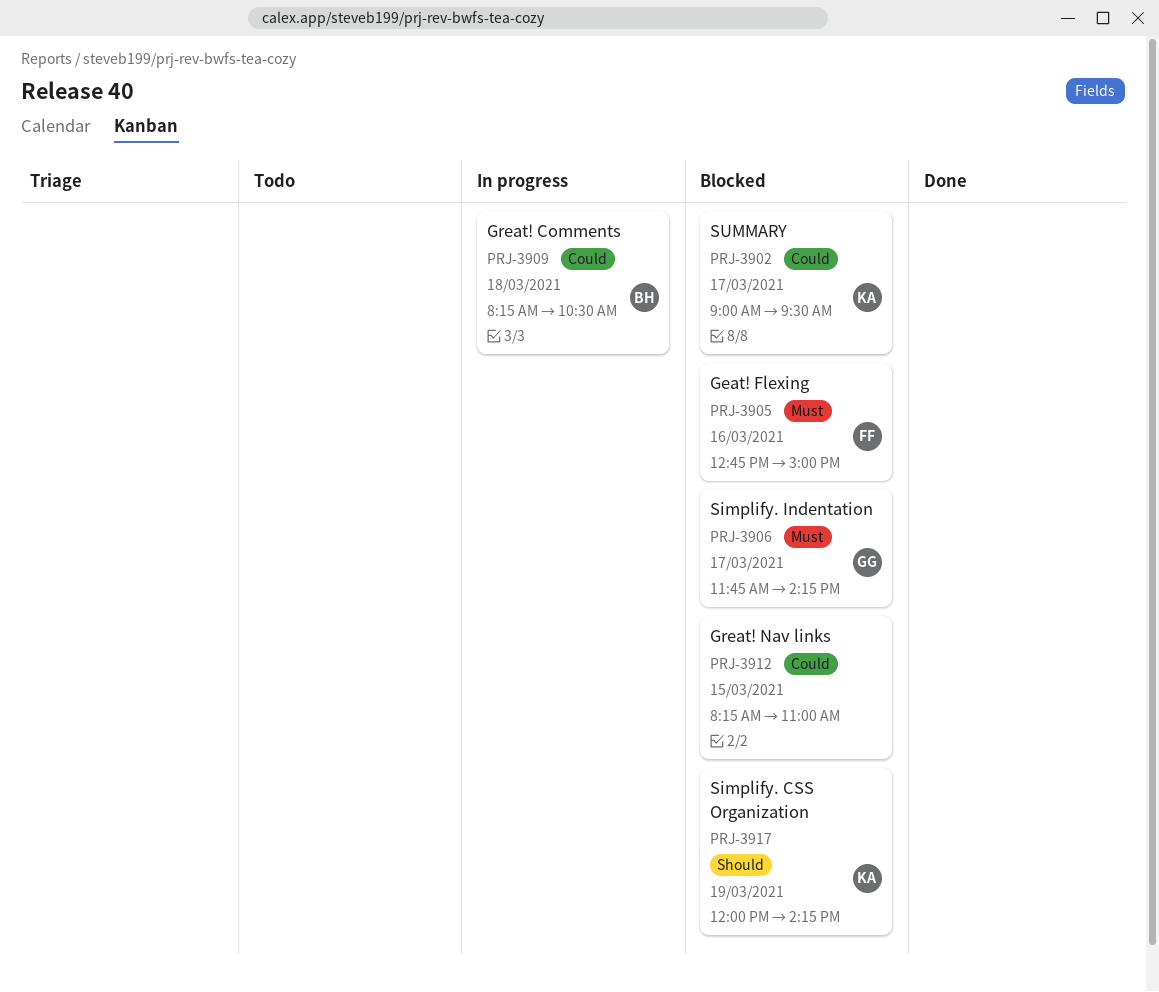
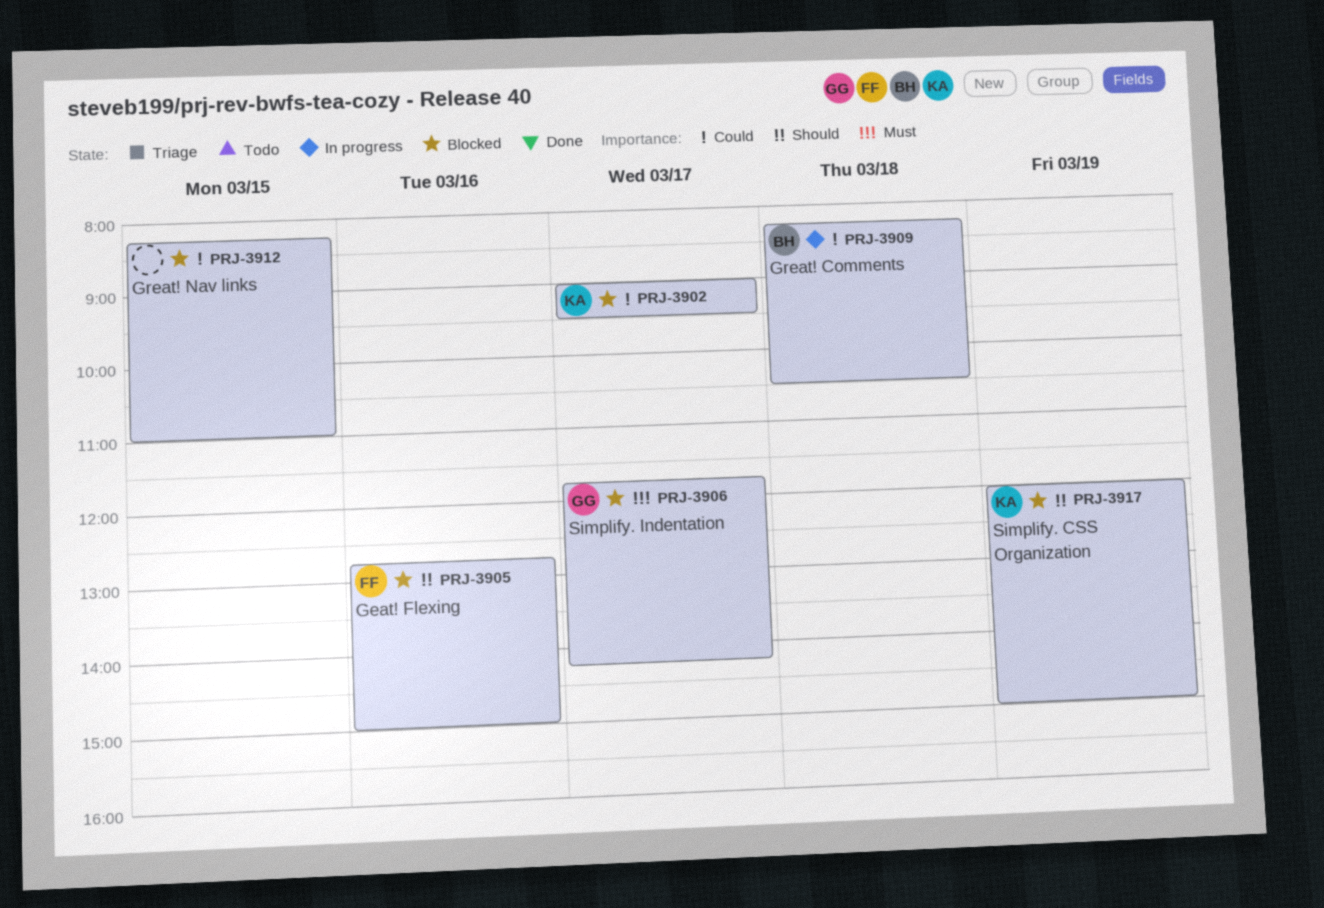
PRJ-3905, priority: Must -> Should
PRJ-3917, ends: 14:15 -> 15:00

